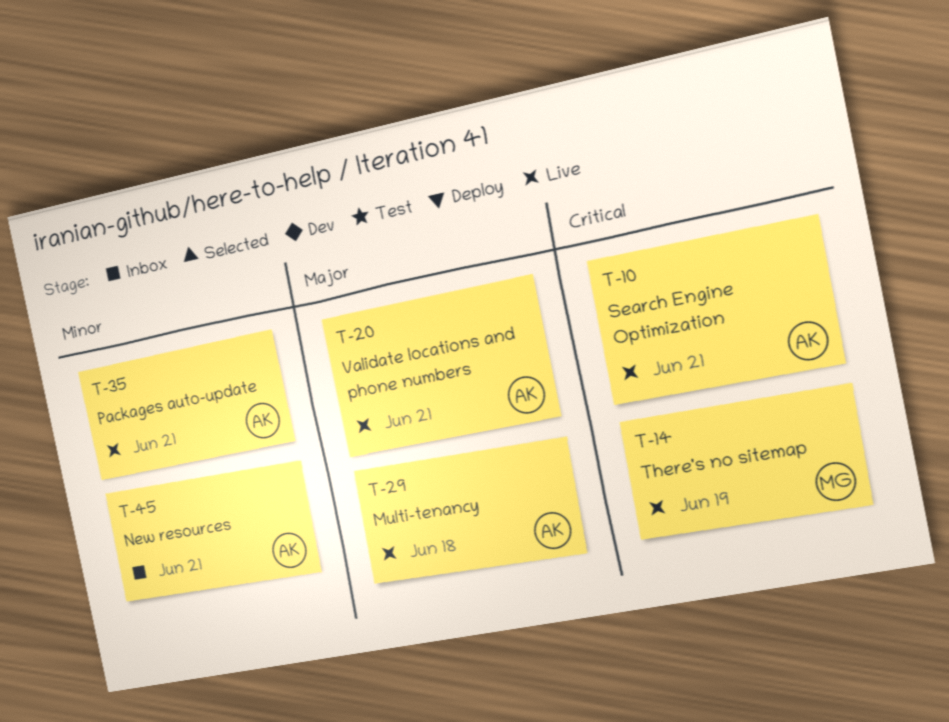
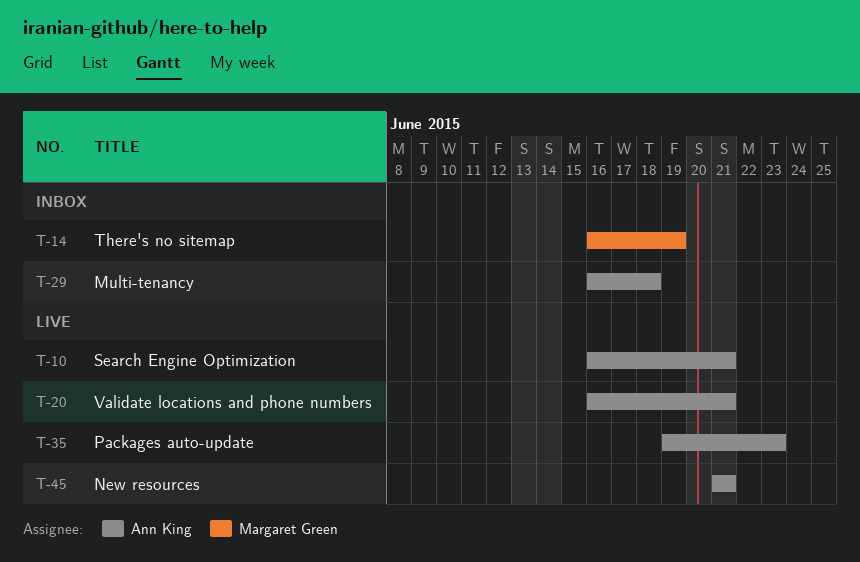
T-14, status: Live -> Inbox
T-29, status: Live -> Inbox
T-35, due: Jun 21 -> Jun 23
T-45, status: Inbox -> Live

